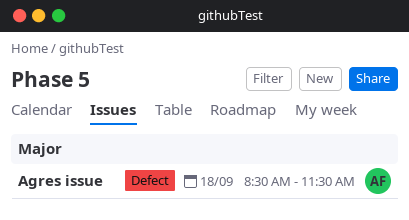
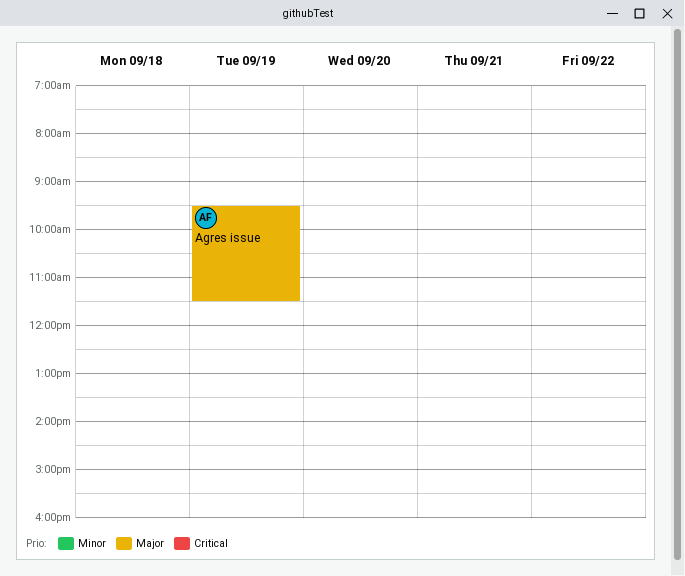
Agres issue, day: Sep 18 -> Sep 19
Agres issue, begins: 08:30 -> 09:30

